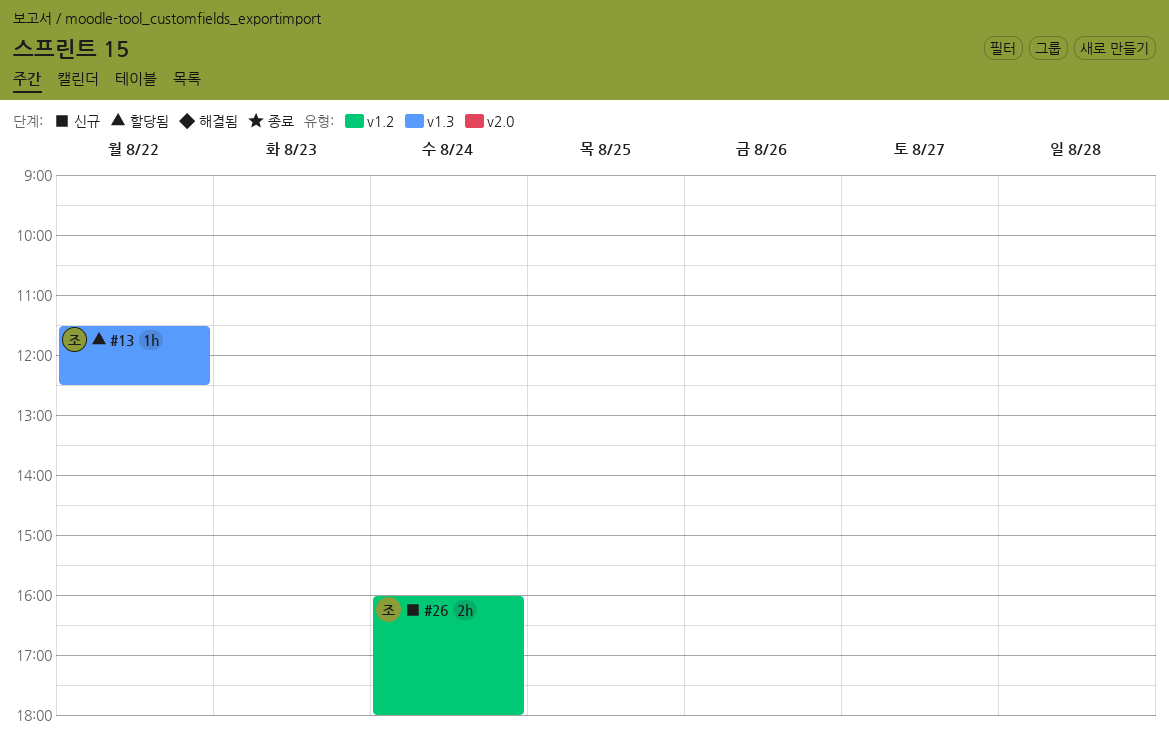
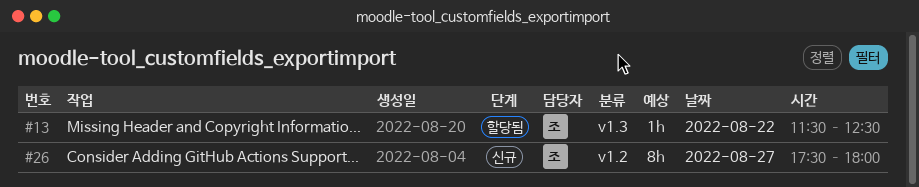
#26, estimate: 2h -> 8h
#26, day: Aug 24 -> Aug 27
#26, begins: 16:00 -> 17:30

